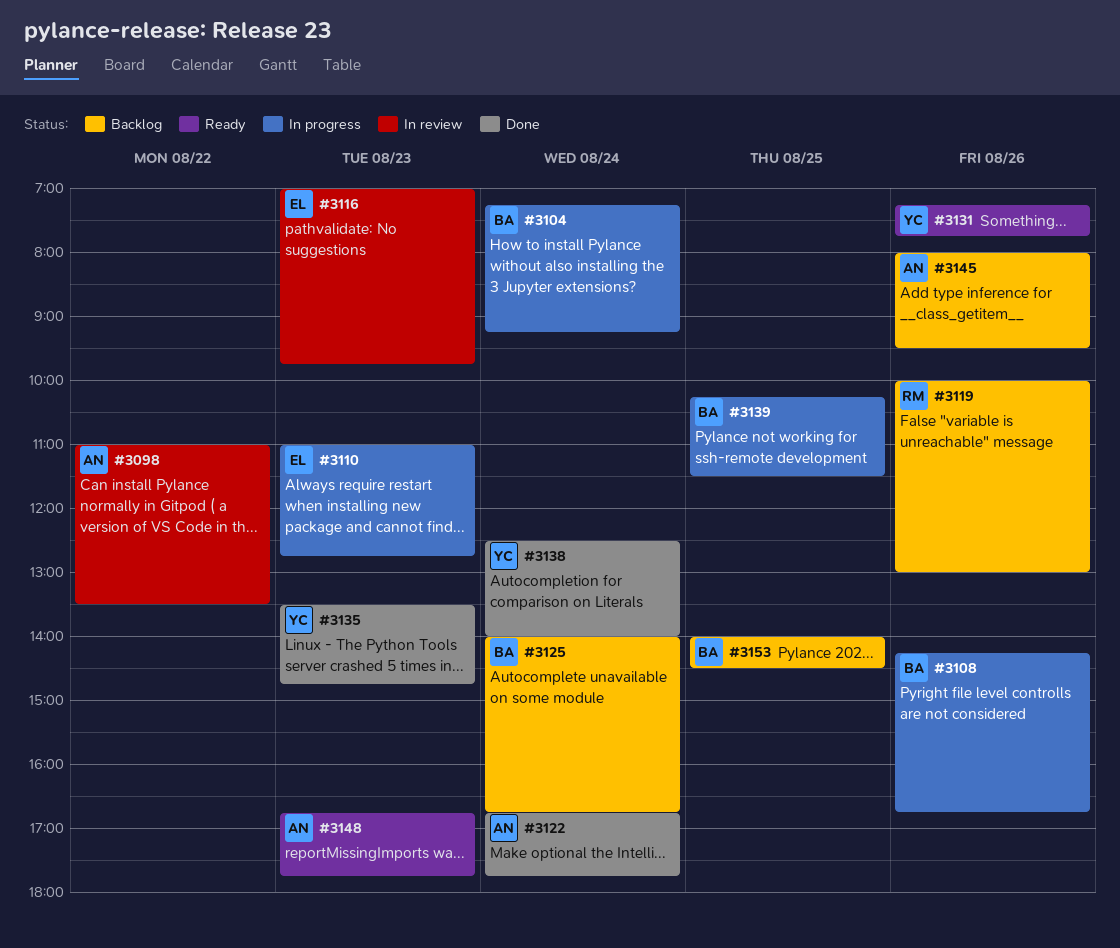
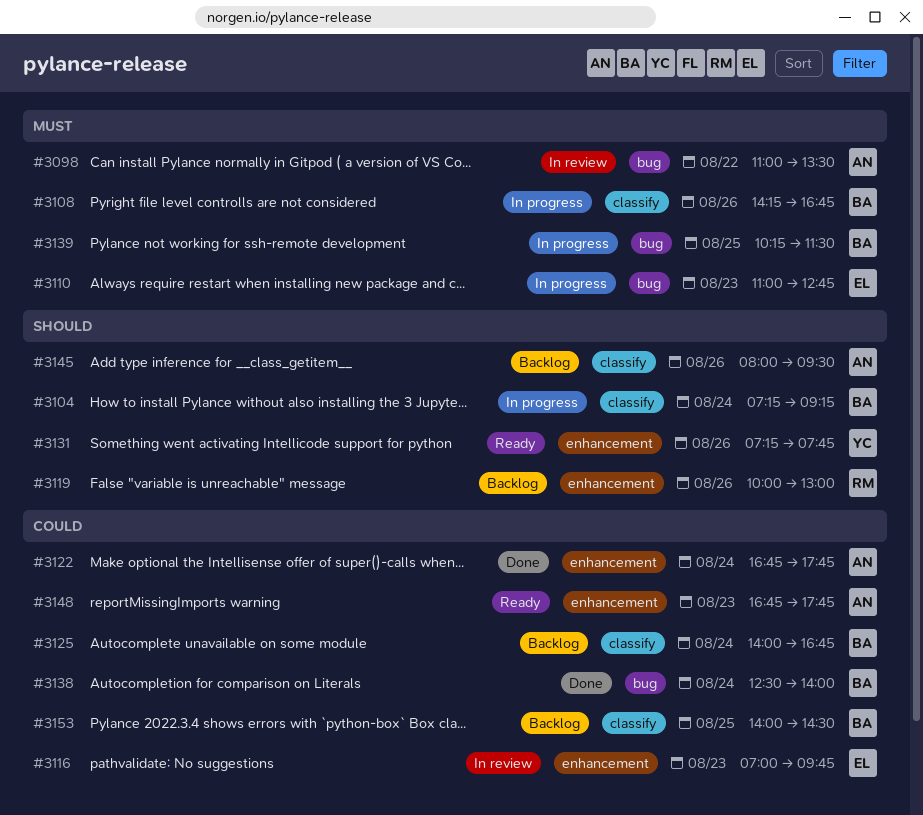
#3135: present -> none
#3138, owner: YC -> BA

